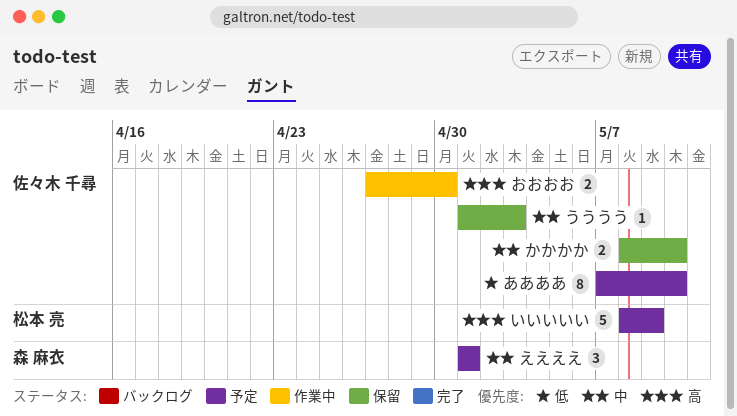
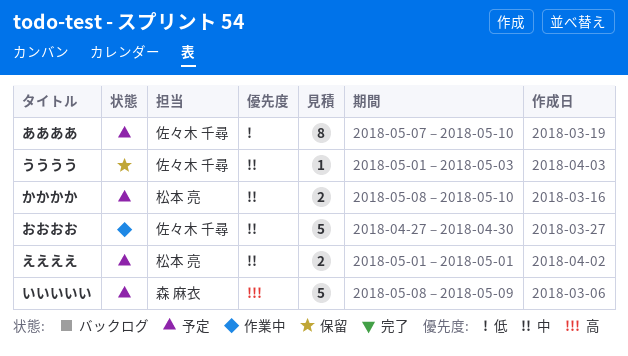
いいいいい, owner: 松本 亮 -> 森 麻衣
ええええ, owner: 森 麻衣 -> 松本 亮
ええええ, estimate: 3 -> 2
おおおお, priority: 高 -> 中
おおおお, estimate: 2 -> 5
かかかか, status: 保留 -> 予定
かかかか, owner: 佐々木 千尋 -> 松本 亮

